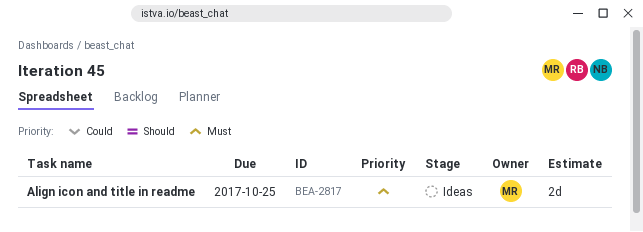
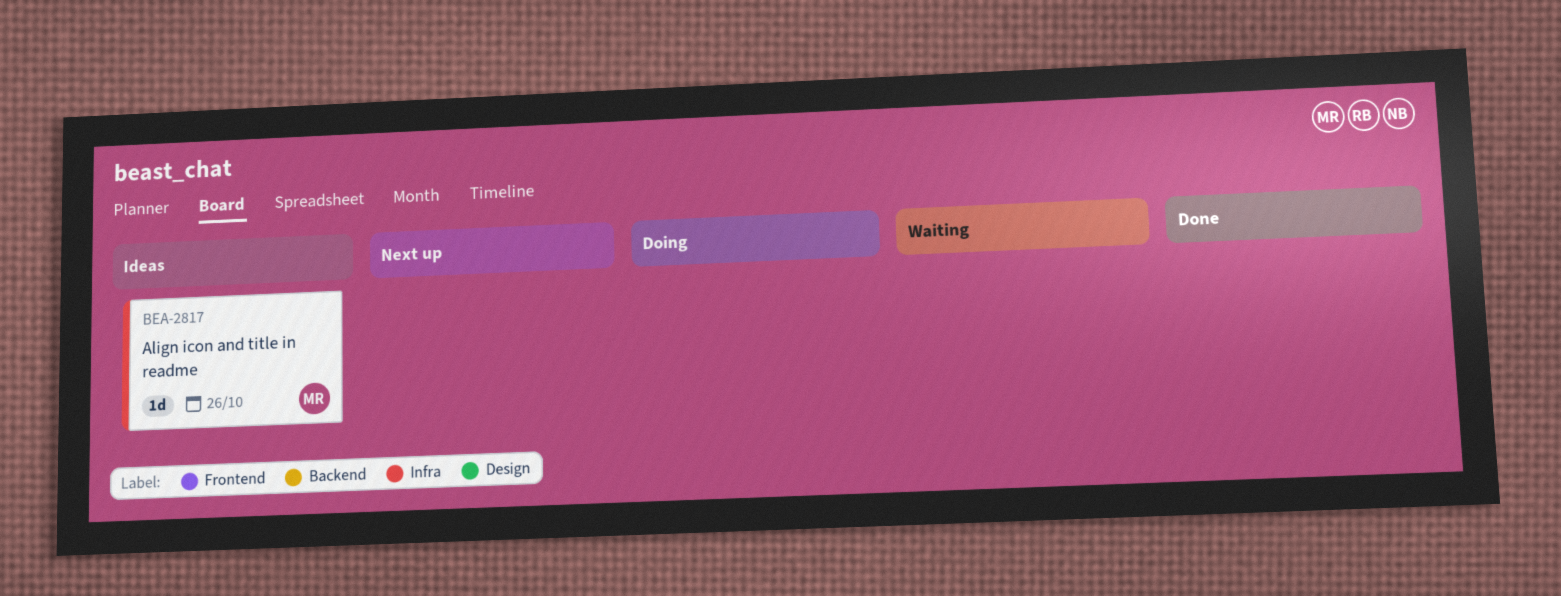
BEA-2817, estimate: 2d -> 1d
BEA-2817, due: Oct 25 -> Oct 26

